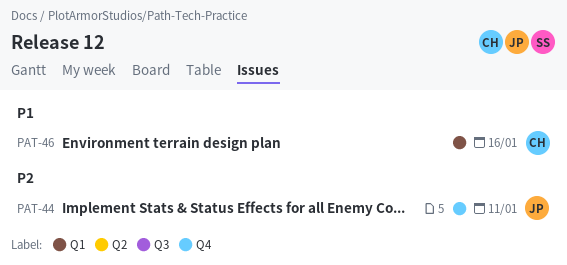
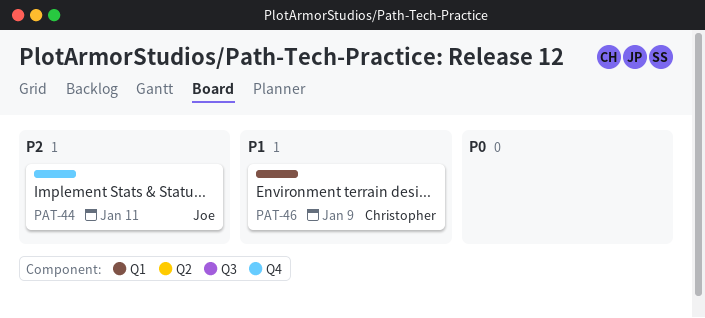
PAT-46, due: Jan 16 -> Jan 9

